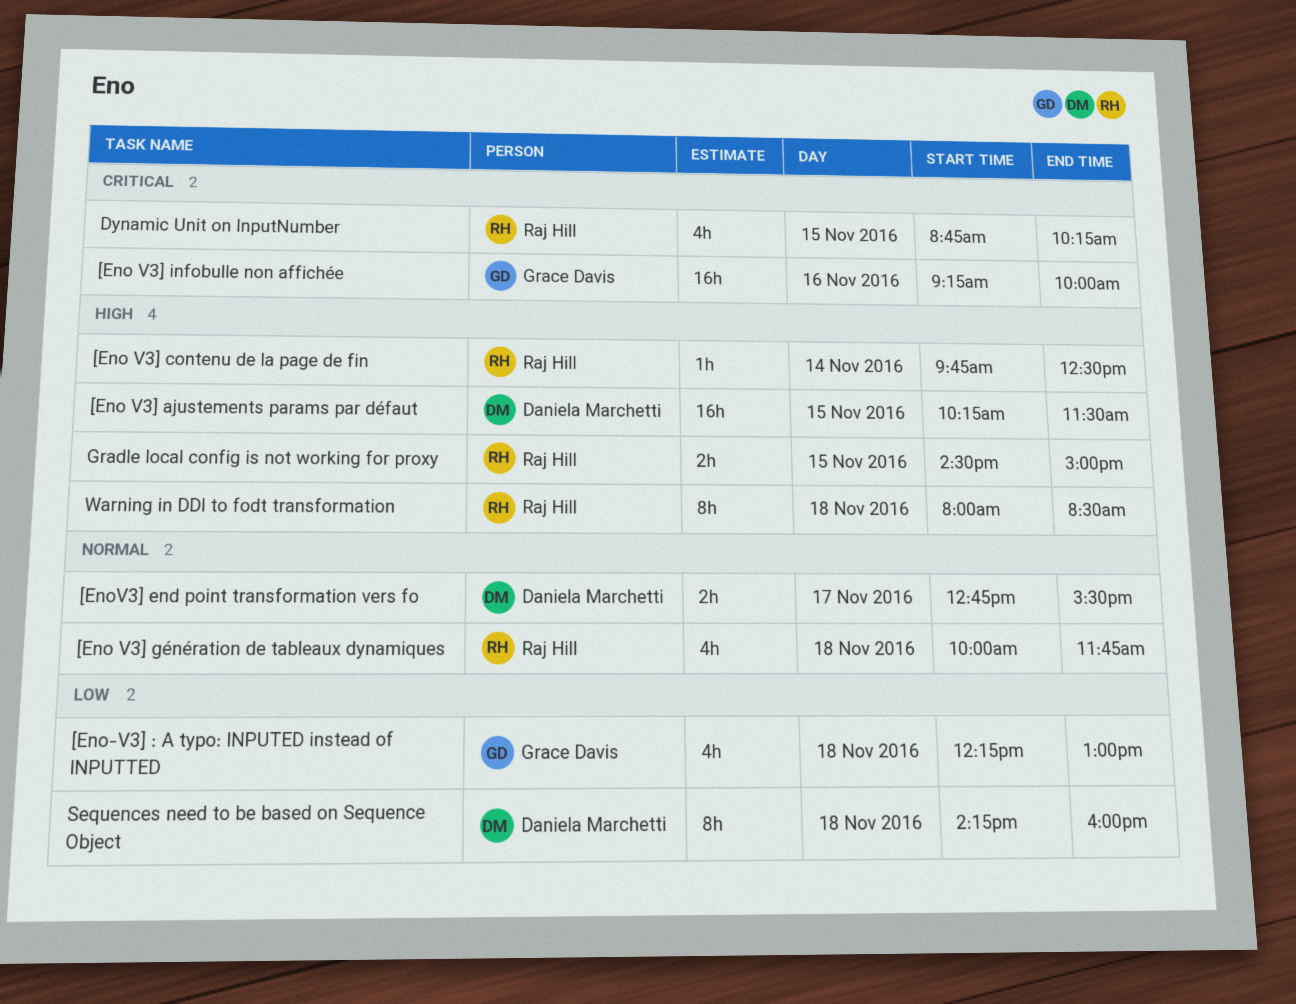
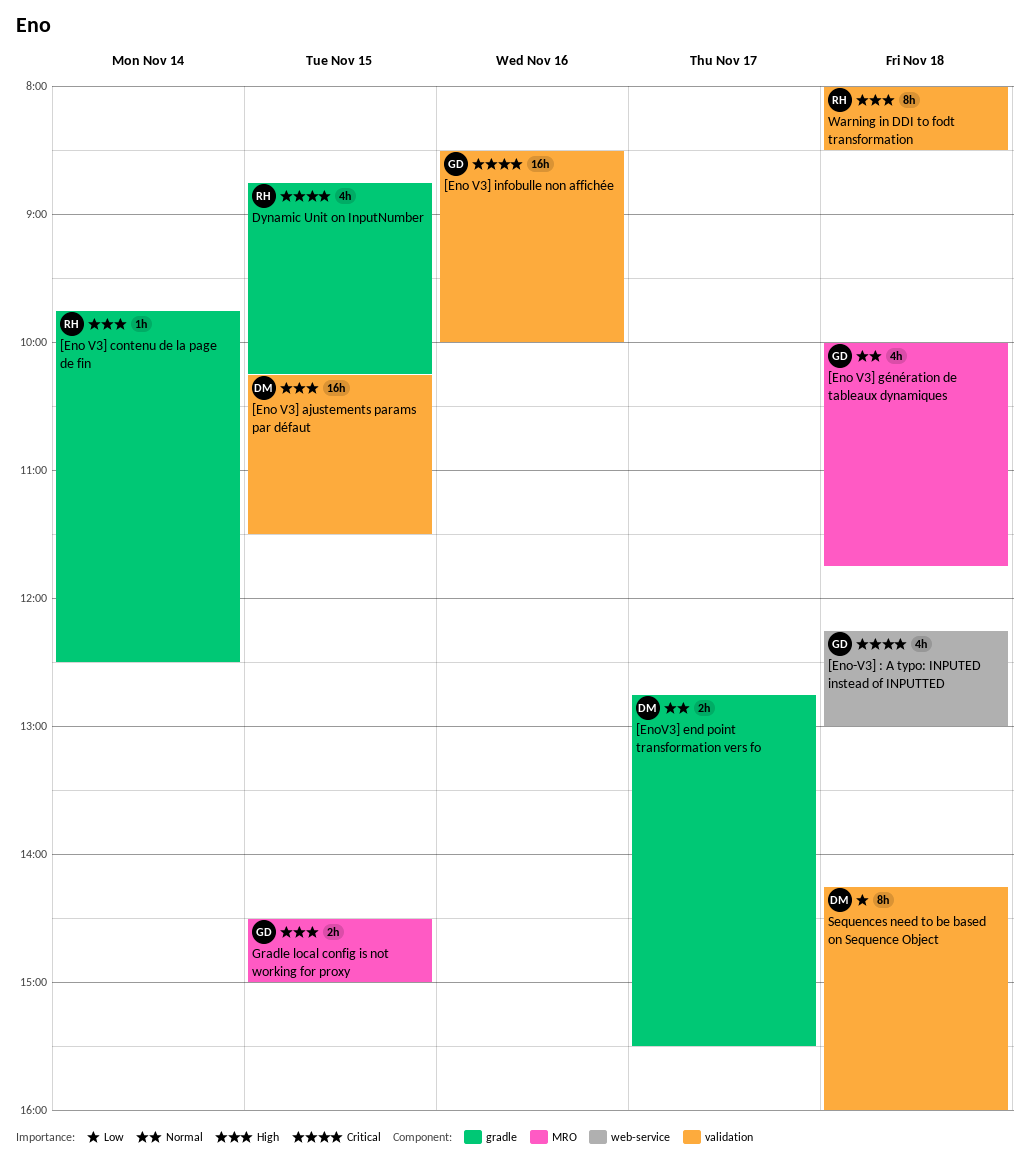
[Eno V3] génération de tableaux dynamiques, owner: Raj Hill -> Grace Davis
[Eno V3] infobulle non affichée, begins: 09:15 -> 08:30
[Eno-V3] : A typo: INPUTED instead of INPUTTED, priority: Low -> Critical
Gradle local config is not working for proxy, owner: Raj Hill -> Grace Davis

